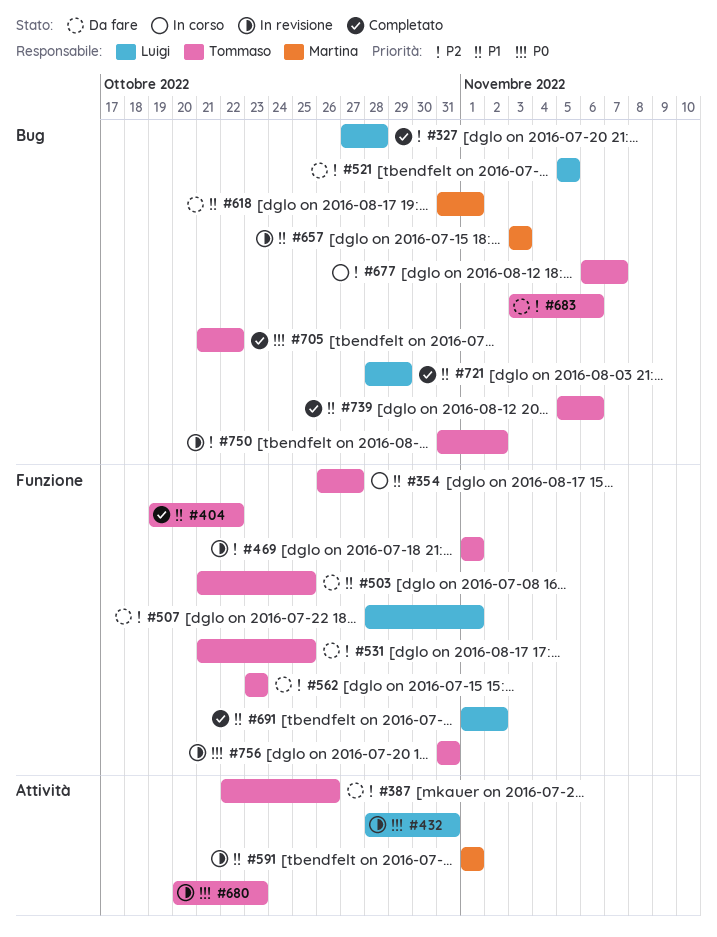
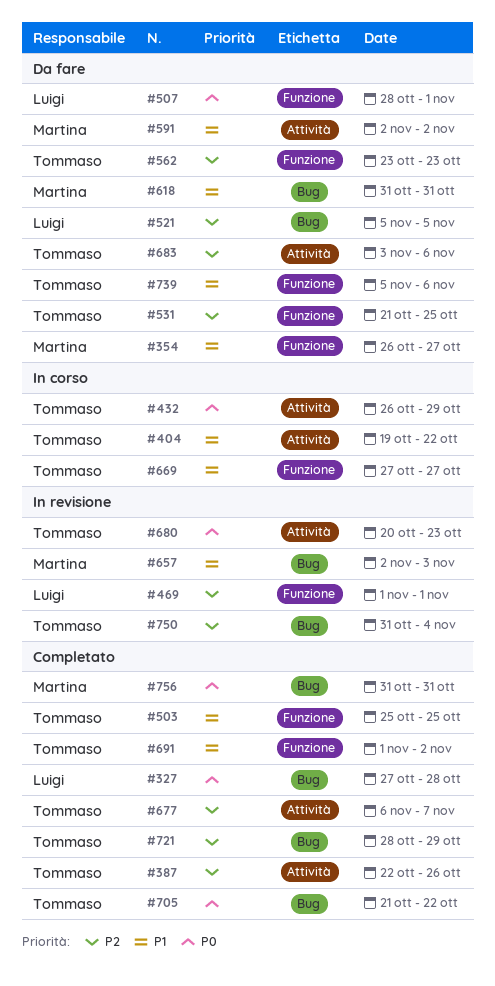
#327, priority: P2 -> P0
#354, status: In corso -> Da fare
#354, owner: Tommaso -> Martina
#387, status: Da fare -> Completato
#404, status: Completato -> In corso
#404, label: Funzione -> Attività
#432, status: In revisione -> In corso
#432, owner: Luigi -> Tommaso
#432, start: Oct 28 -> Oct 26
#432, due: Oct 31 -> Oct 29
#469, owner: Tommaso -> Luigi
#503, status: Da fare -> Completato
#503, start: Oct 21 -> Oct 25
#507, priority: P2 -> P0
#591, status: In revisione -> Da fare
#591, start: Nov 1 -> Nov 2
#591, due: Nov 1 -> Nov 2
#618, due: Nov 1 -> Oct 31
#657, start: Nov 3 -> Nov 2
#669: none -> present
#677, status: In corso -> Completato
#677, label: Bug -> Attività
#683, label: Bug -> Attività
#691, owner: Luigi -> Tommaso
#721, owner: Luigi -> Tommaso
#721, priority: P1 -> P2
#739, status: Completato -> Da fare
#739, label: Bug -> Funzione
#750, due: Nov 2 -> Nov 4
#756, status: In revisione -> Completato
#756, owner: Tommaso -> Martina
#756, label: Funzione -> Bug

